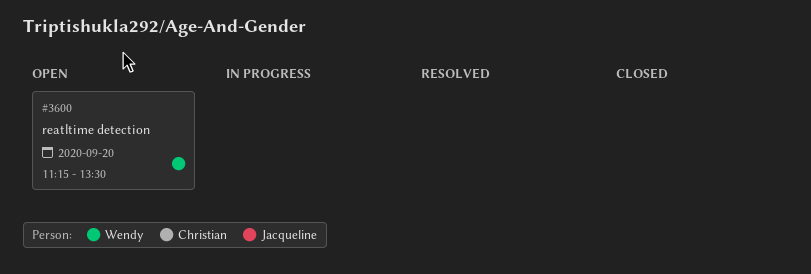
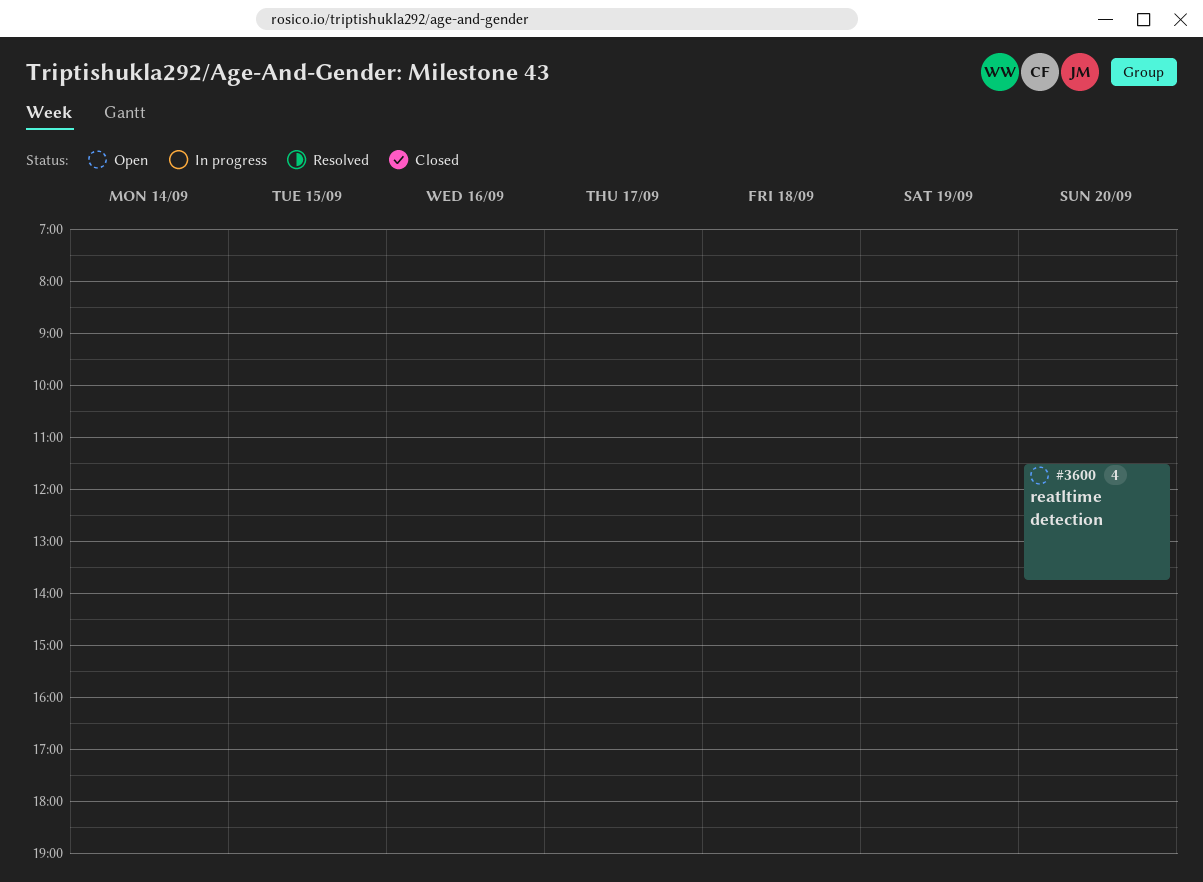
#3600, begins: 11:15 -> 11:30
#3600, ends: 13:30 -> 13:45

